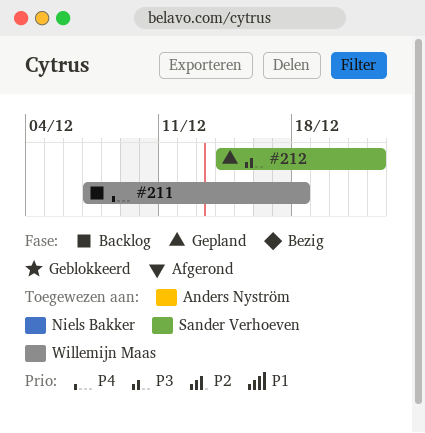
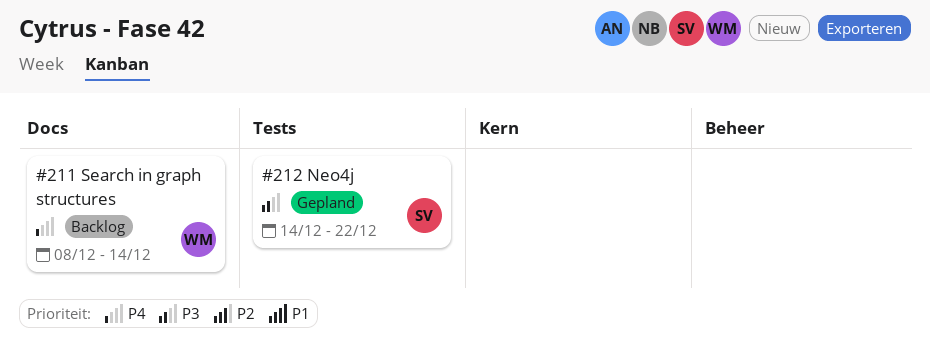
#211, start: Dec 7 -> Dec 8
#211, due: Dec 18 -> Dec 14

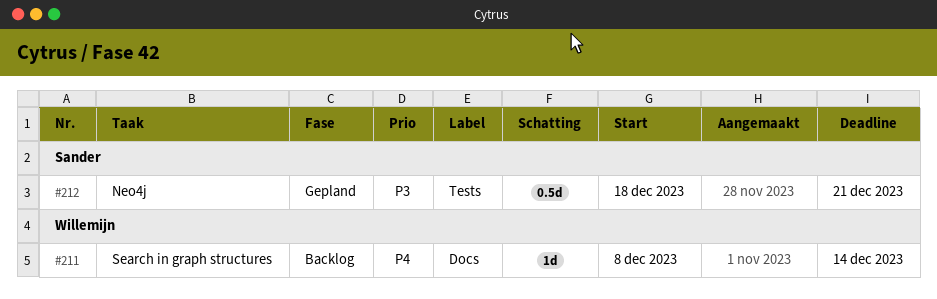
#212, start: Dec 14 -> Dec 18
#212, due: Dec 22 -> Dec 21

